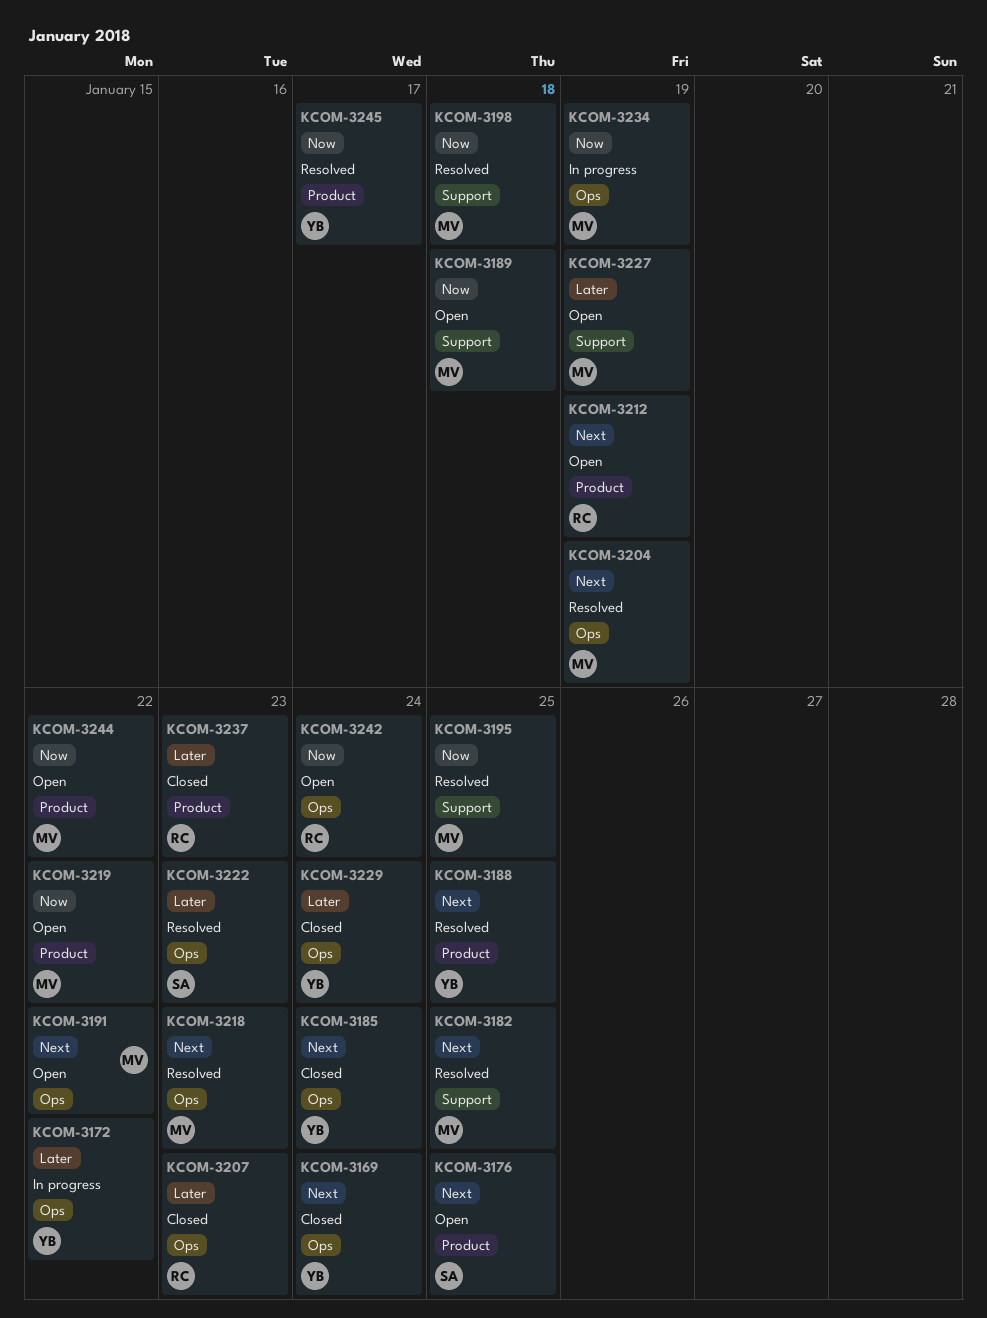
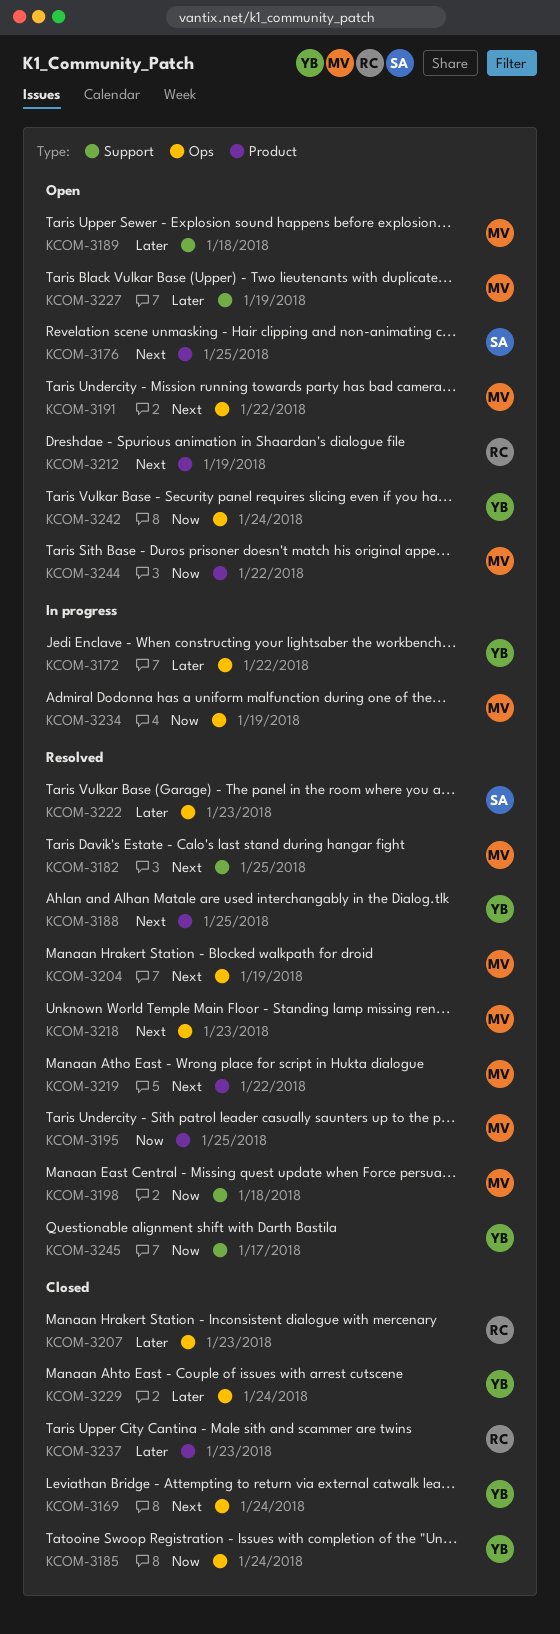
KCOM-3185, priority: Next -> Now
KCOM-3189, priority: Now -> Later
KCOM-3195, label: Support -> Product
KCOM-3219, status: Open -> Resolved
KCOM-3219, priority: Now -> Next
KCOM-3242, owner: RC -> YB
KCOM-3245, label: Product -> Support

